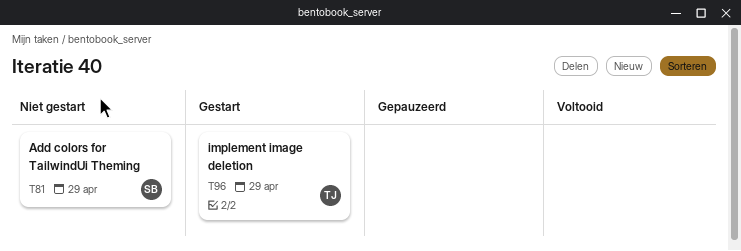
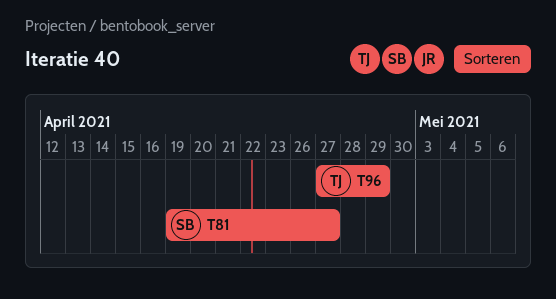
T81, due: Apr 29 -> Apr 27

